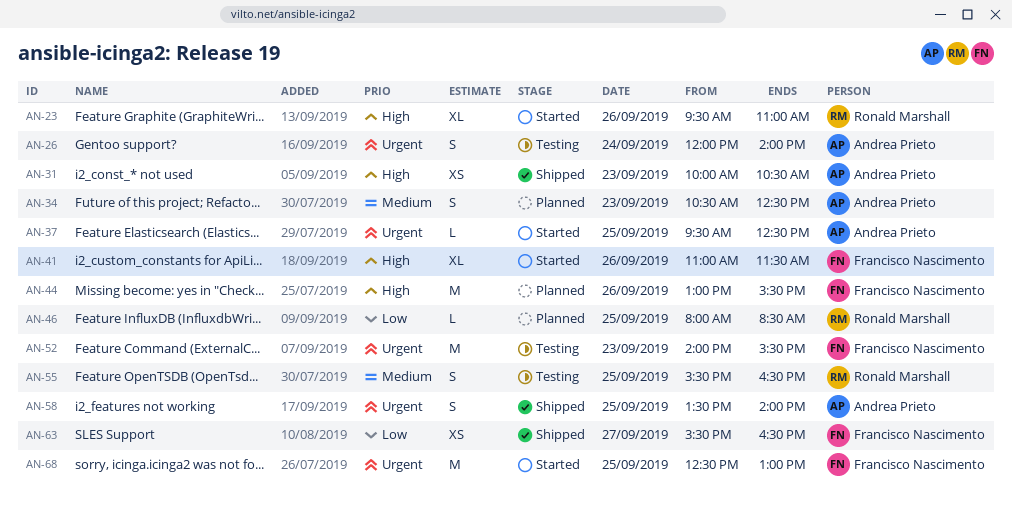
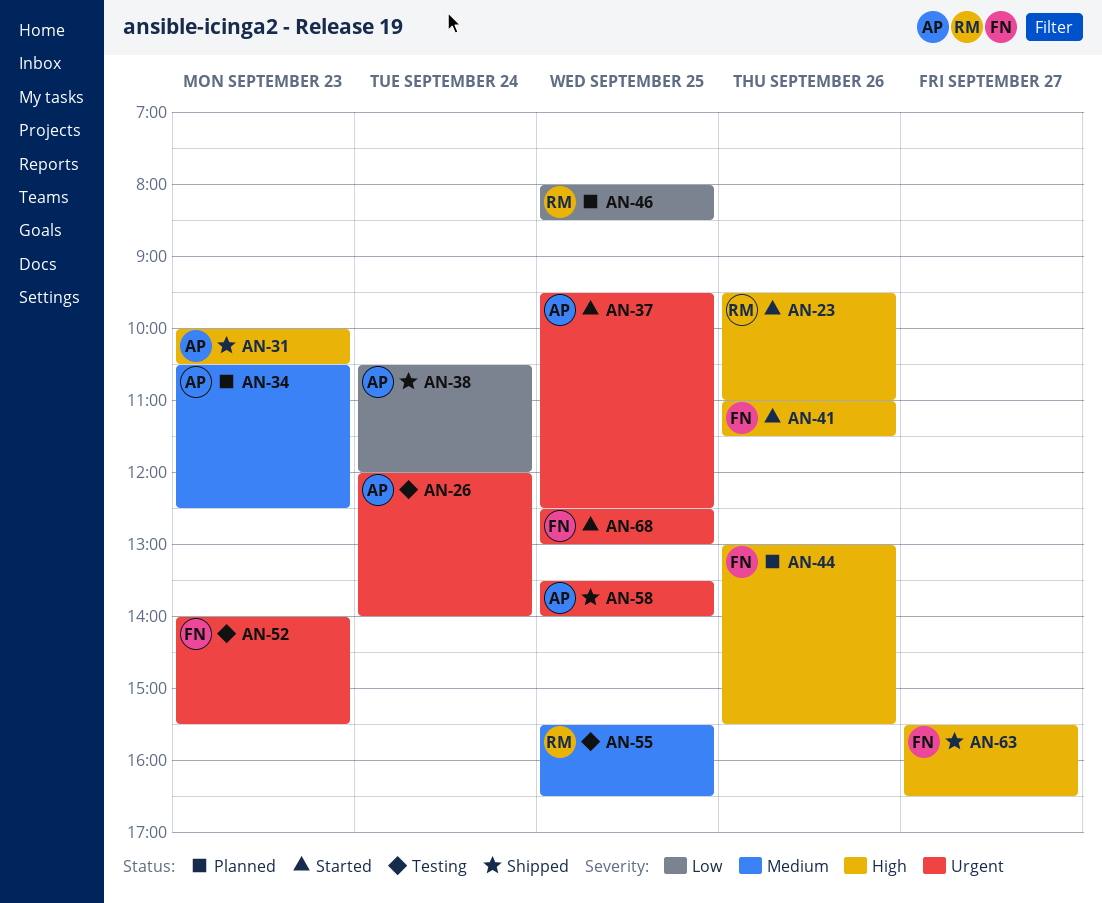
AN-38: none -> present
AN-63, priority: Low -> High

